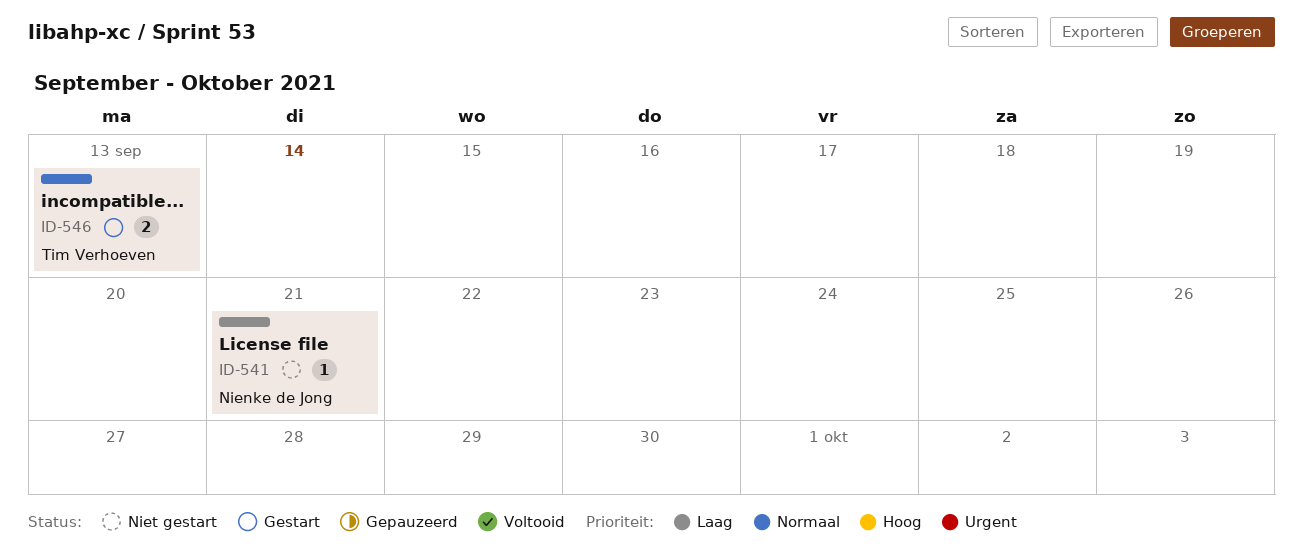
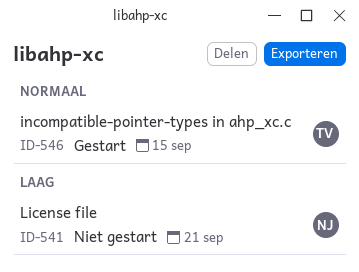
ID-546, due: Sep 13 -> Sep 15

